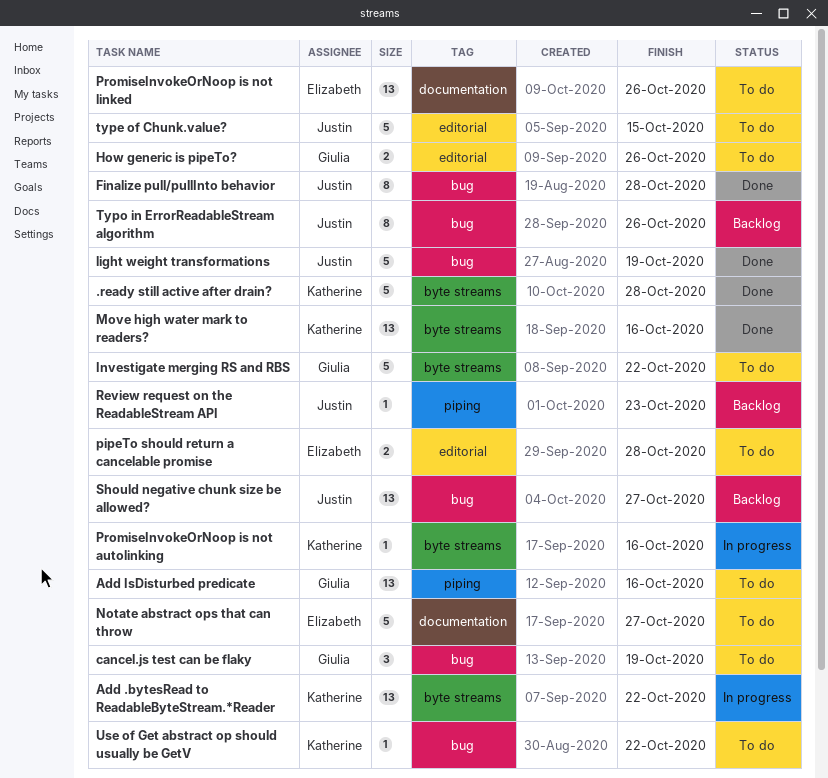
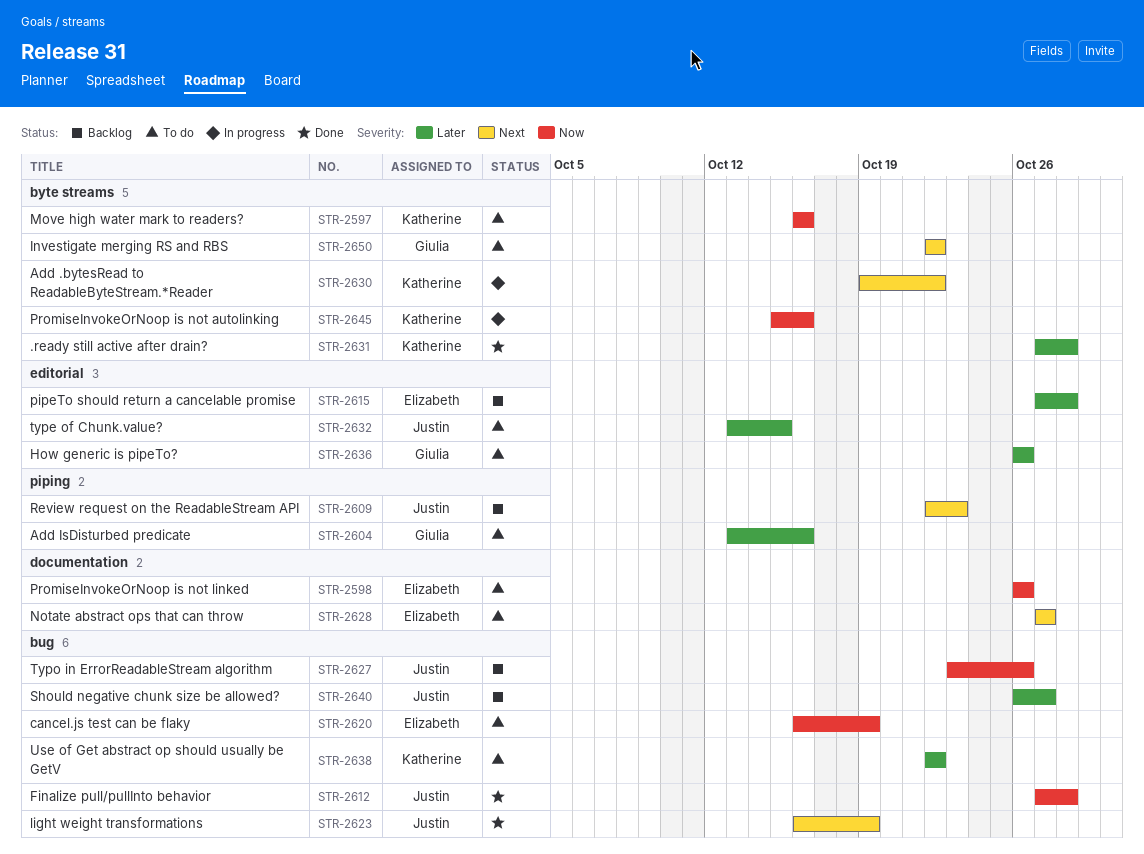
cancel.js test can be flaky, owner: Giulia -> Elizabeth
Move high water mark to readers?, status: Done -> To do
pipeTo should return a cancelable promise, status: To do -> Backlog

